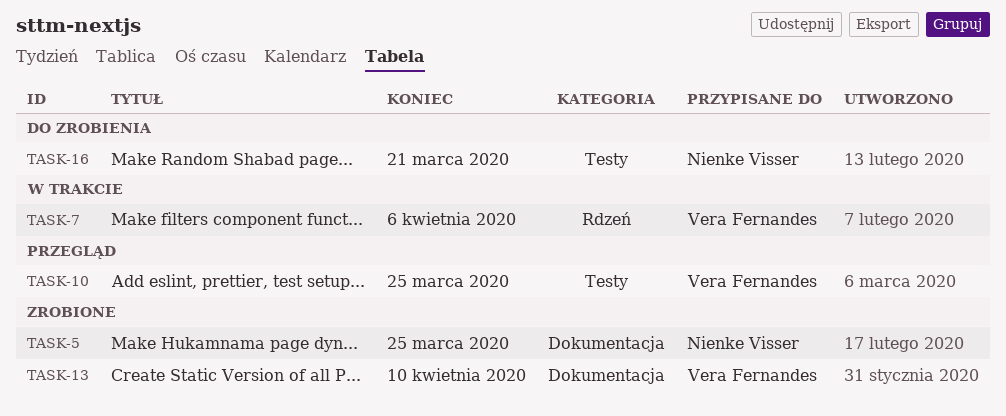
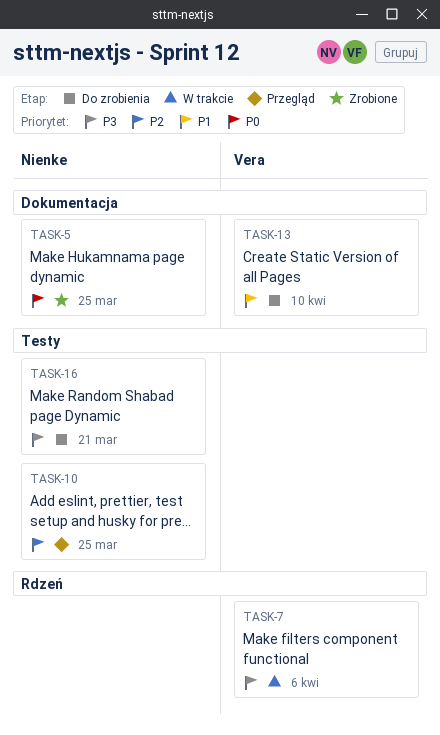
TASK-10, owner: Vera Fernandes -> Nienke Visser
TASK-13, status: Zrobione -> Do zrobienia

